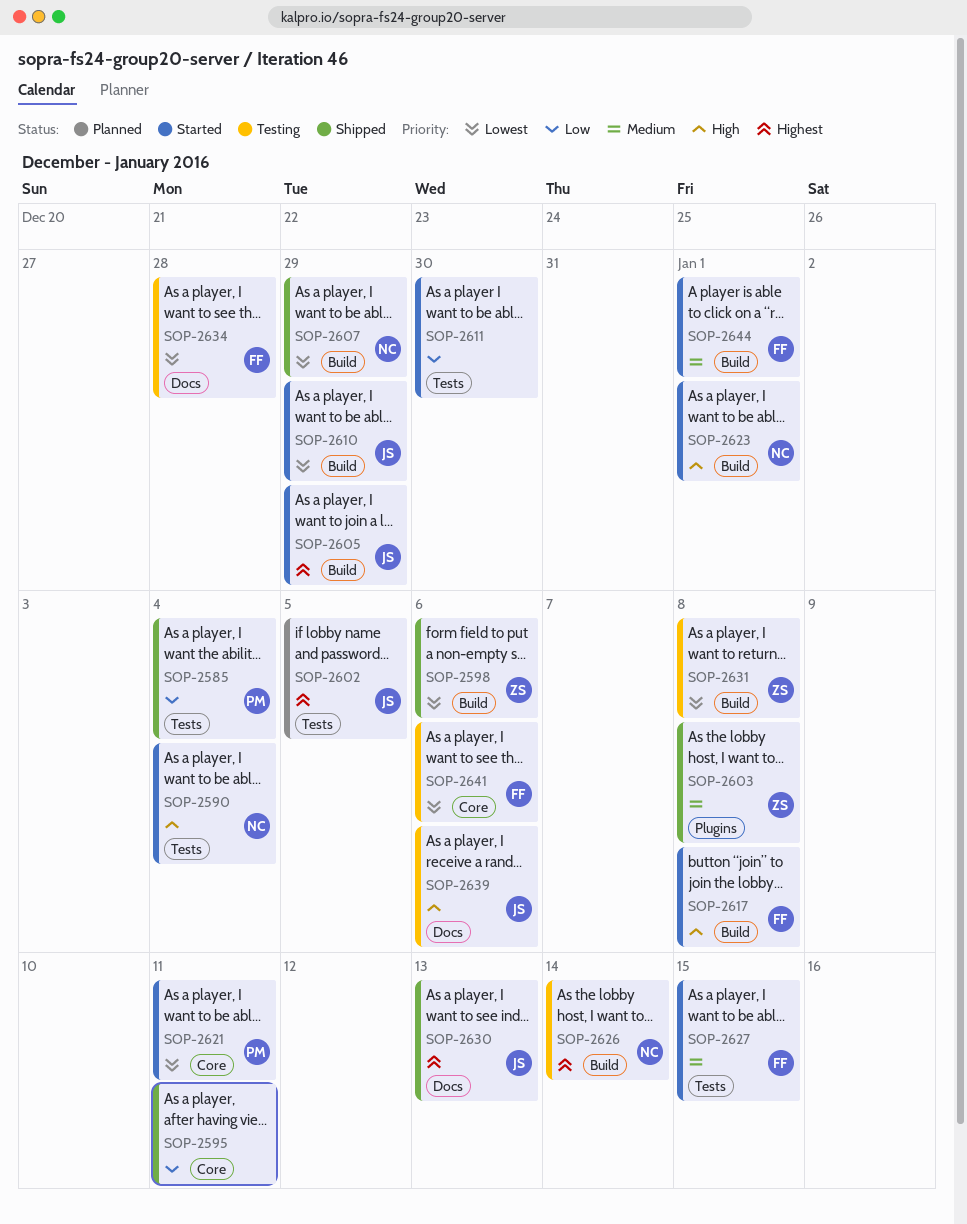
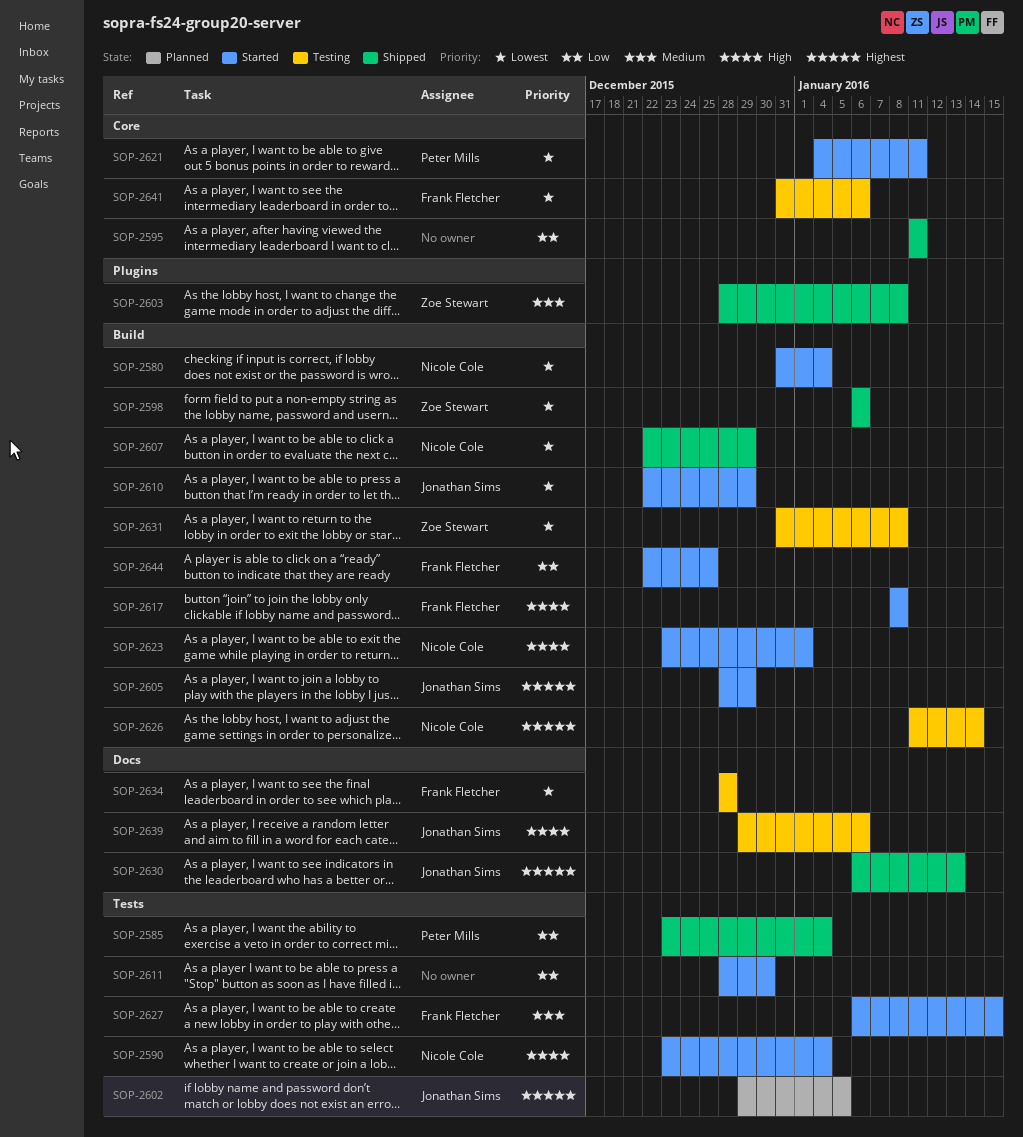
SOP-2580: none -> present
SOP-2644, priority: Medium -> Low
SOP-2644, due: Jan 1 -> Dec 25

